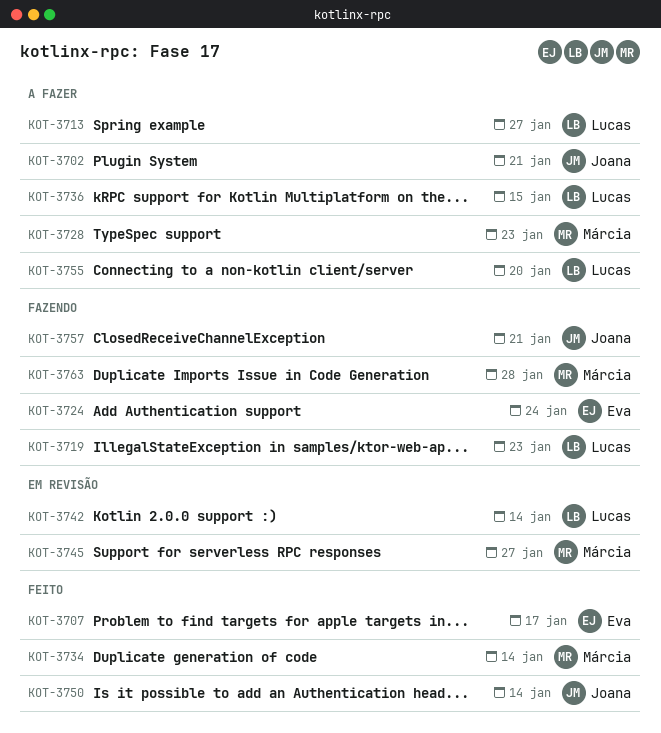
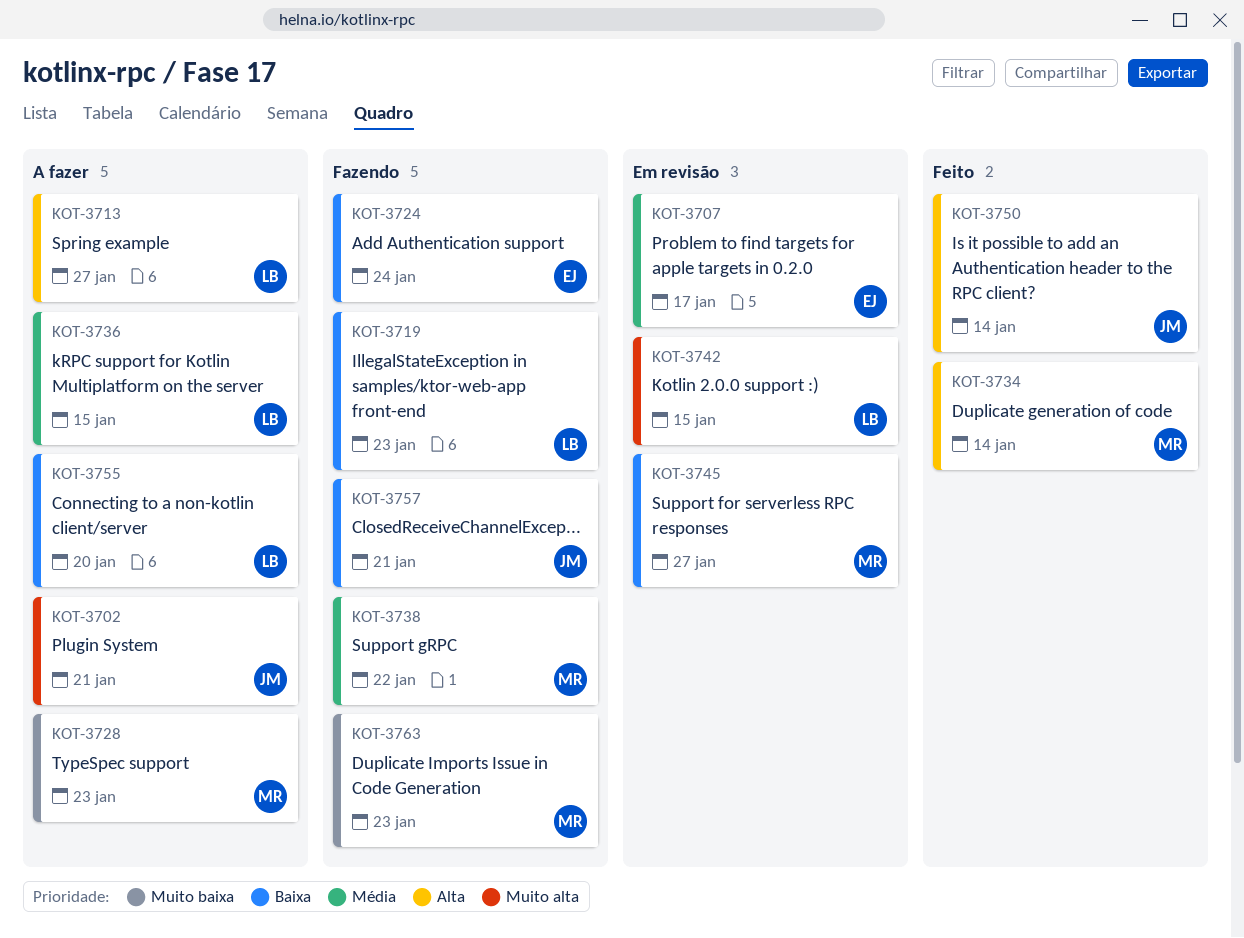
KOT-3707, status: Feito -> Em revisão
KOT-3738: none -> present
KOT-3742, due: Jan 14 -> Jan 15
KOT-3763, due: Jan 28 -> Jan 23

